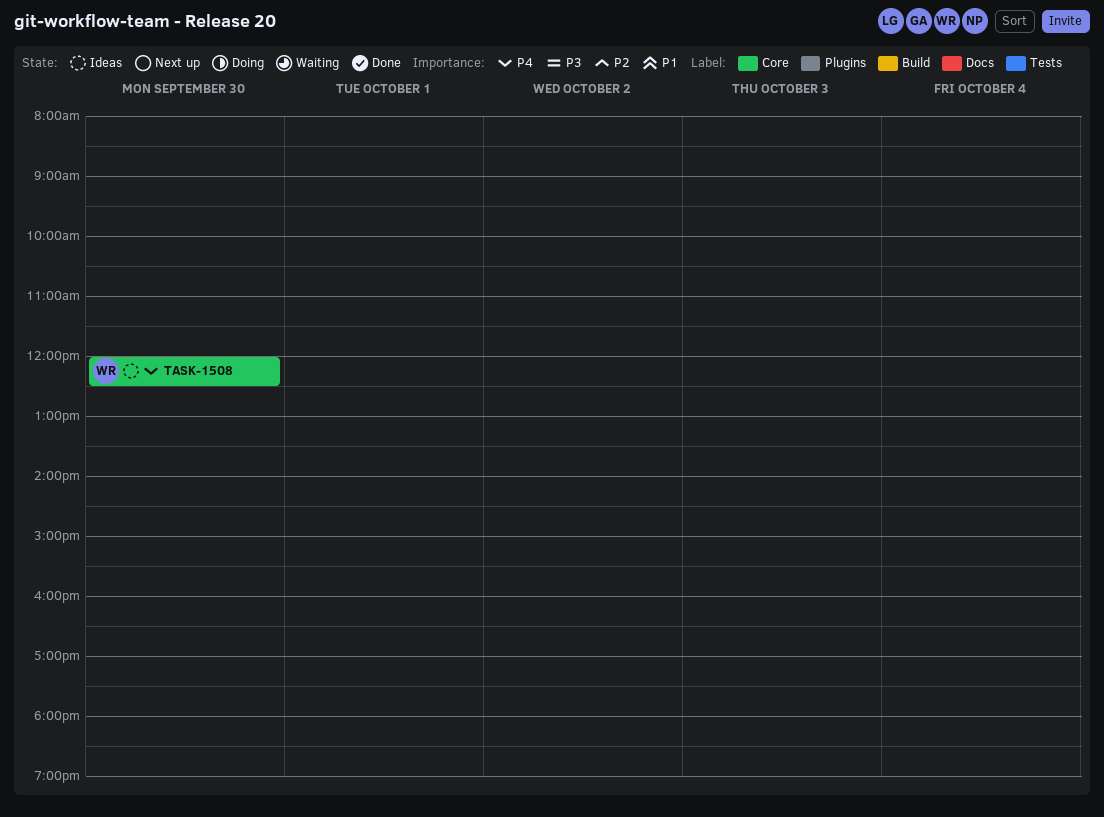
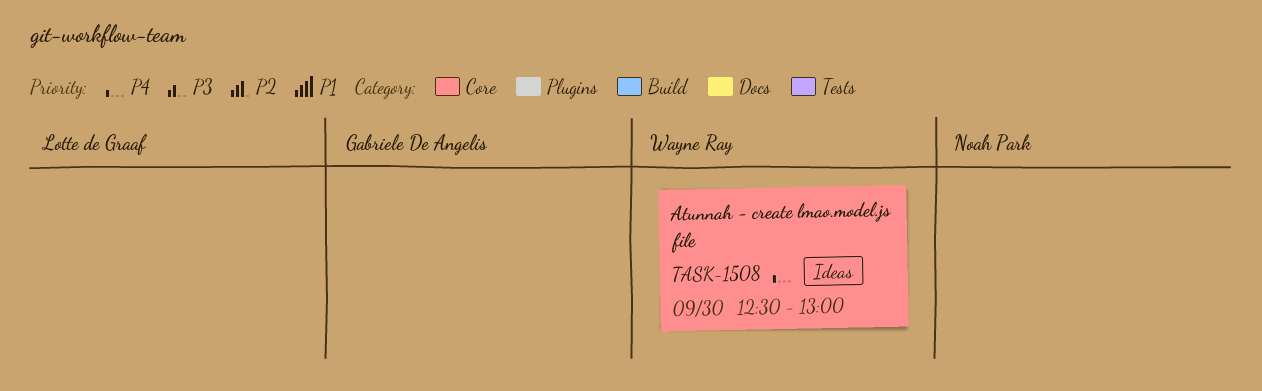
TASK-1508, begins: 12:00 -> 12:30
TASK-1508, ends: 12:30 -> 13:00

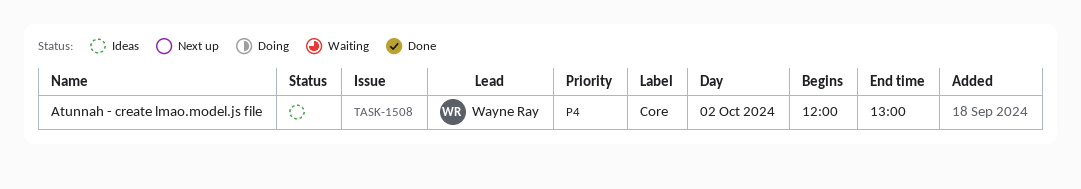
TASK-1508, day: Sep 30 -> Oct 2
TASK-1508, begins: 12:30 -> 12:00

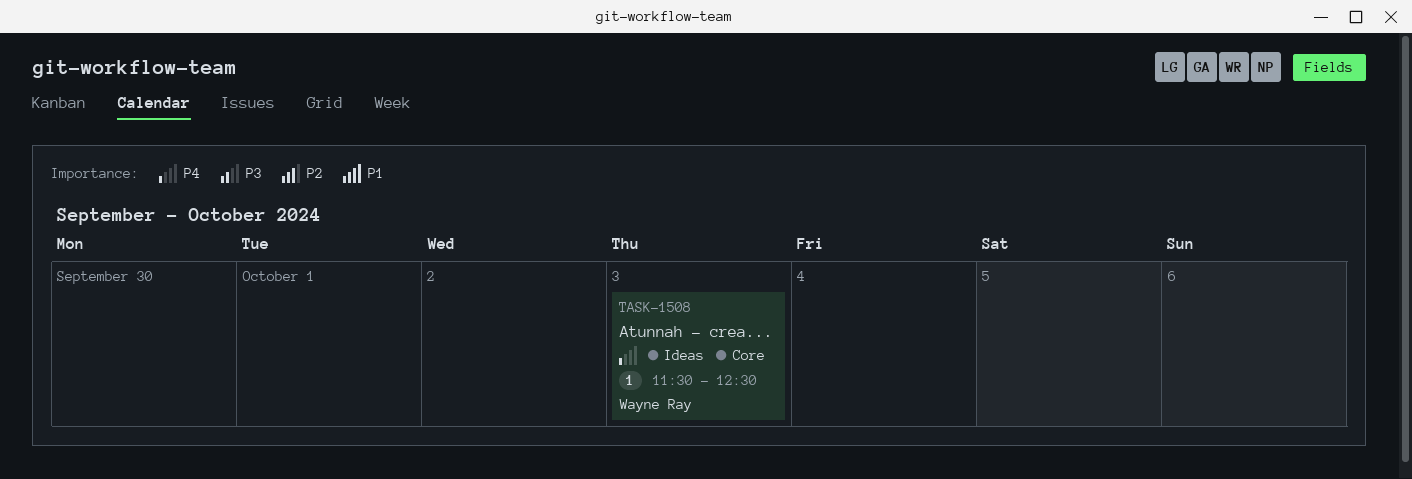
TASK-1508, day: Oct 2 -> Oct 3
TASK-1508, begins: 12:00 -> 11:30
TASK-1508, ends: 13:00 -> 12:30

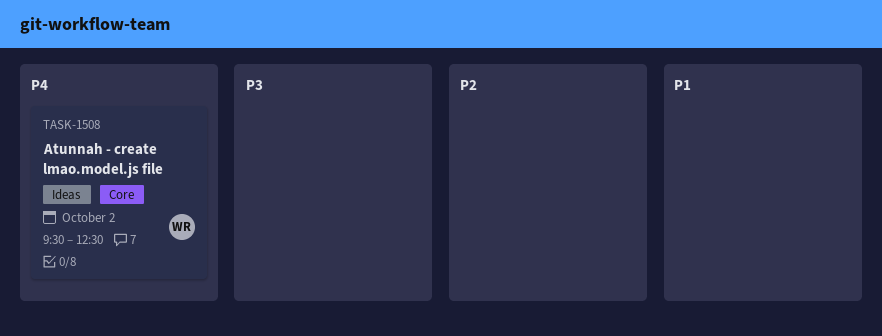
TASK-1508, day: Oct 3 -> Oct 2
TASK-1508, begins: 11:30 -> 09:30

